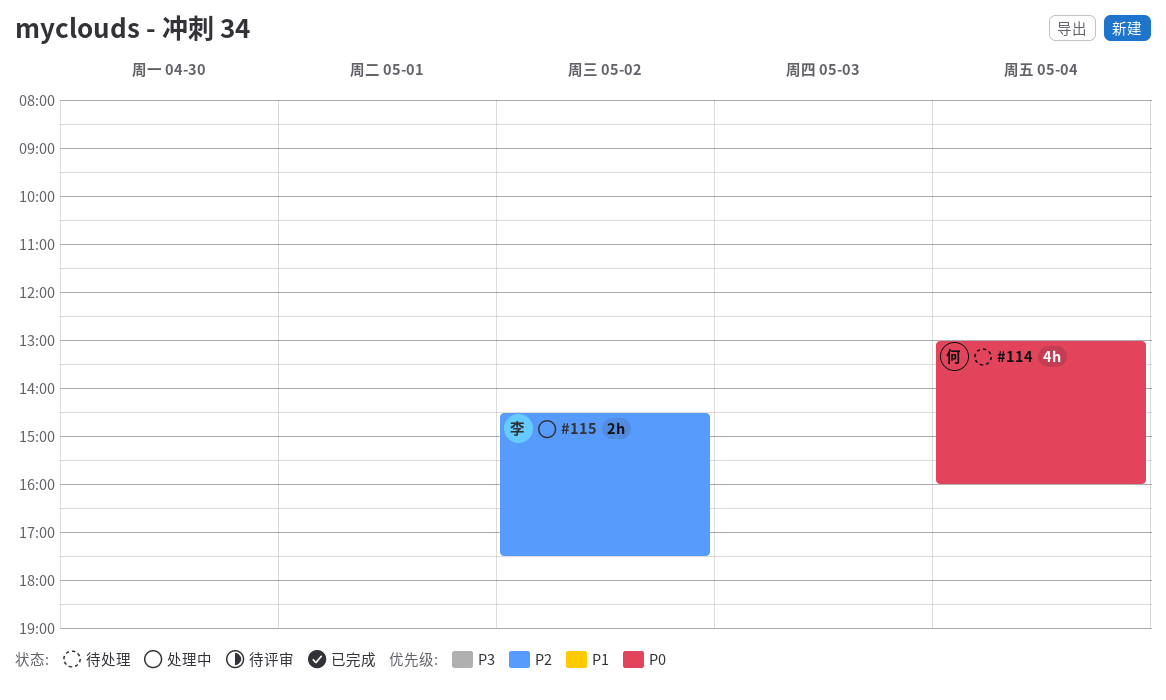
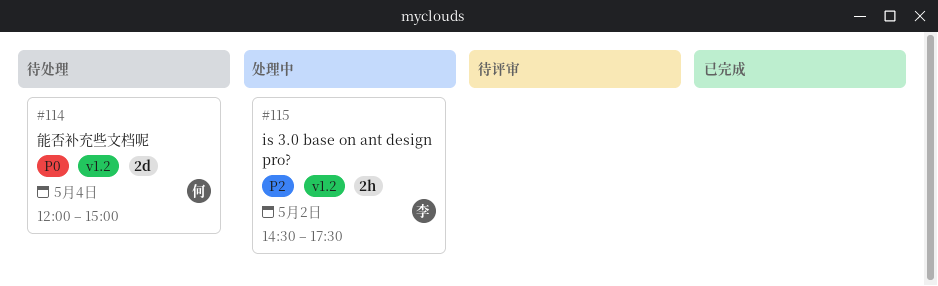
#114, estimate: 4h -> 2d
#114, begins: 13:00 -> 12:00
#114, ends: 16:00 -> 15:00

